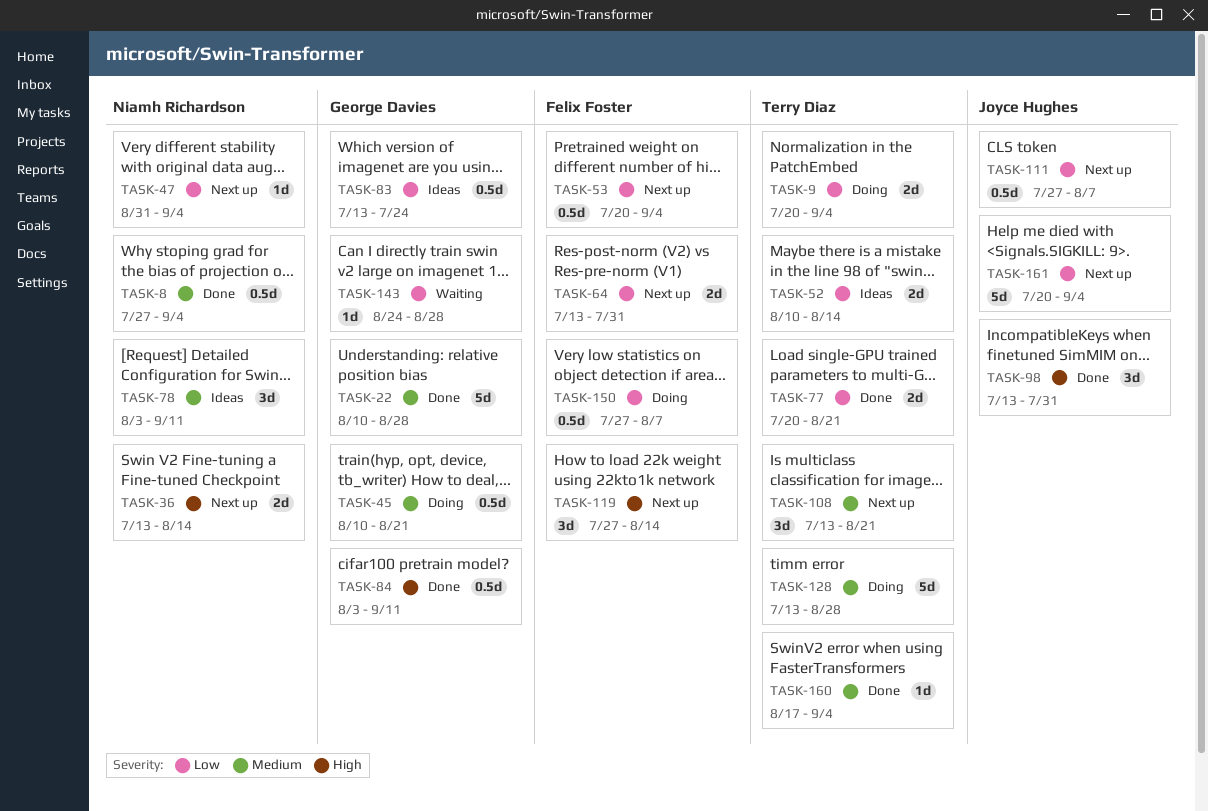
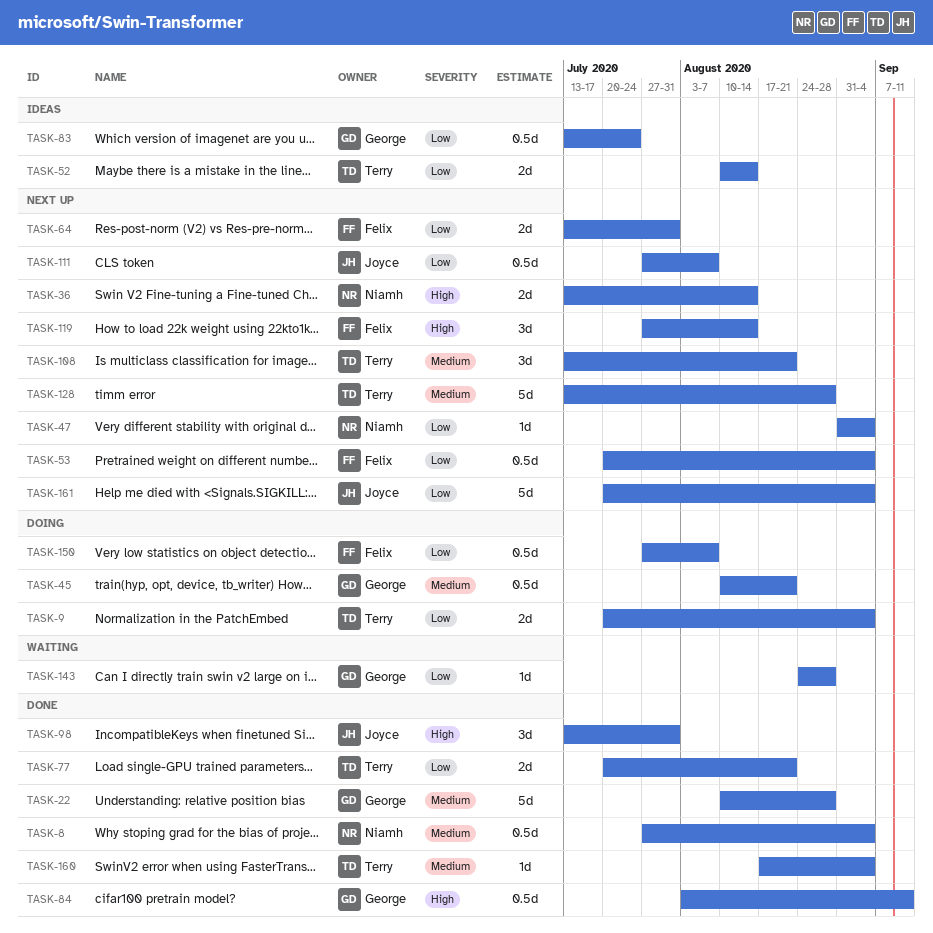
TASK-78: present -> none
TASK-128, status: Doing -> Next up

